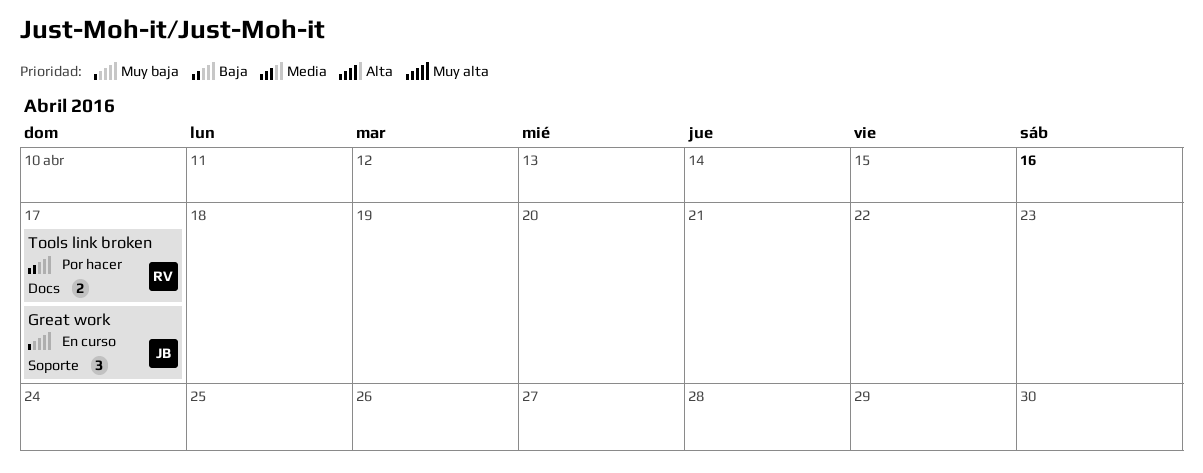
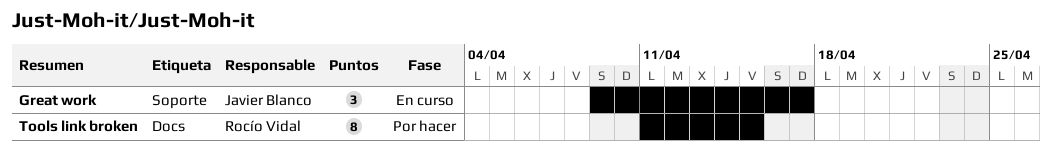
Tools link broken, estimate: 2 -> 8
Tools link broken, due: Apr 17 -> Apr 15

